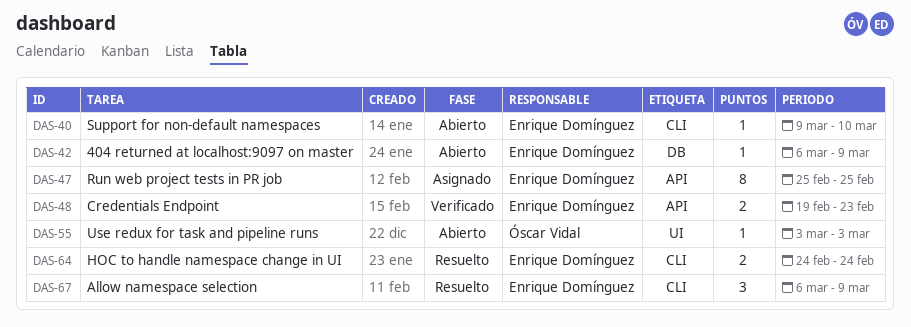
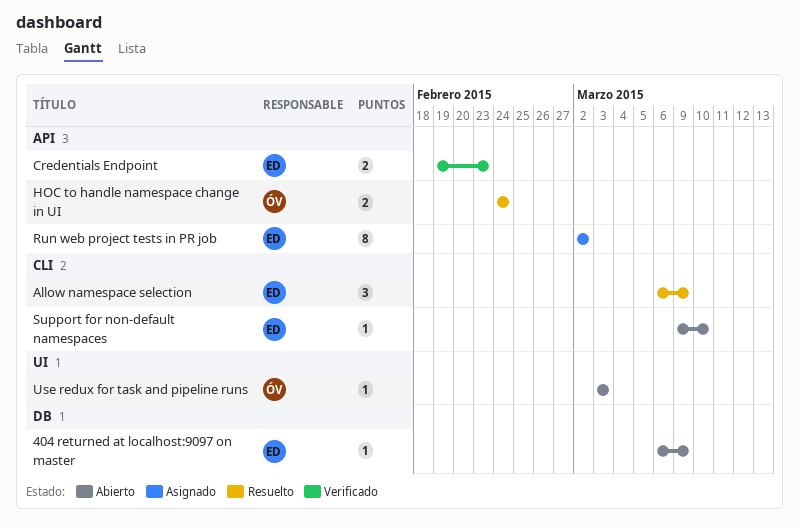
HOC to handle namespace change in UI, owner: Enrique Domínguez -> Óscar Vidal
HOC to handle namespace change in UI, label: CLI -> API
Run web project tests in PR job, start: Feb 25 -> Mar 2
Run web project tests in PR job, due: Feb 25 -> Mar 2

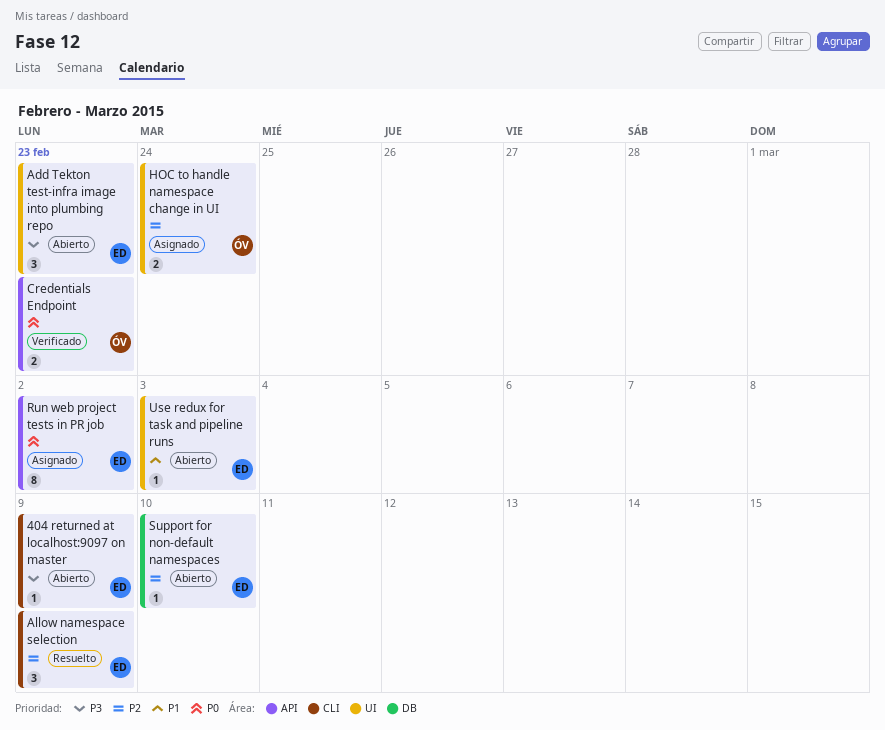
404 returned at localhost:9097 on master, label: DB -> CLI
Add Tekton test-infra image into plumbing repo: none -> present
Credentials Endpoint, owner: ED -> ÓV
HOC to handle namespace change in UI, status: Resuelto -> Asignado
HOC to handle namespace change in UI, label: API -> UI
Support for non-default namespaces, label: CLI -> DB
Use redux for task and pipeline runs, owner: ÓV -> ED

